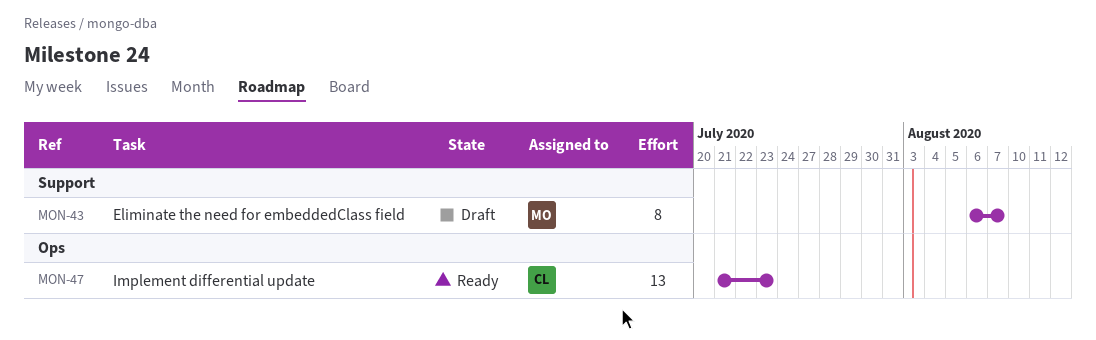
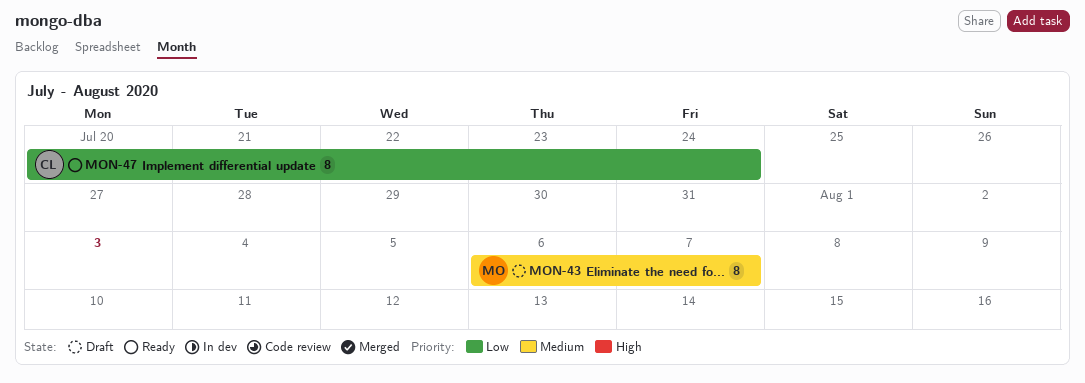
MON-47, estimate: 13 -> 8
MON-47, start: Jul 21 -> Jul 20
MON-47, due: Jul 23 -> Jul 24

